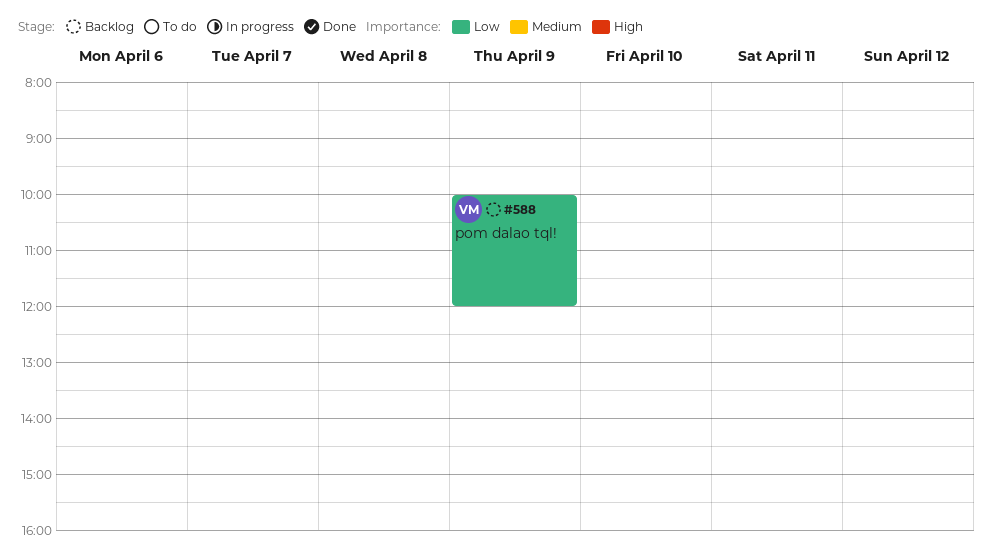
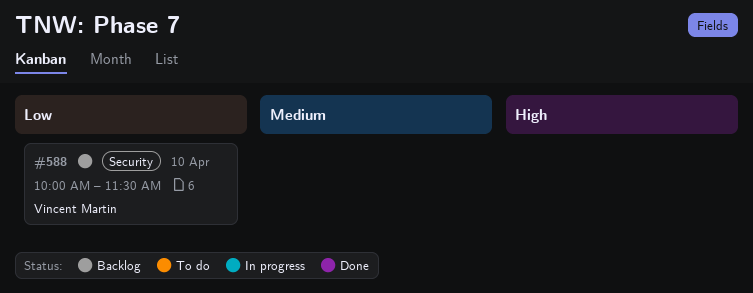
#588, day: Apr 9 -> Apr 10
#588, ends: 12:00 -> 11:30

